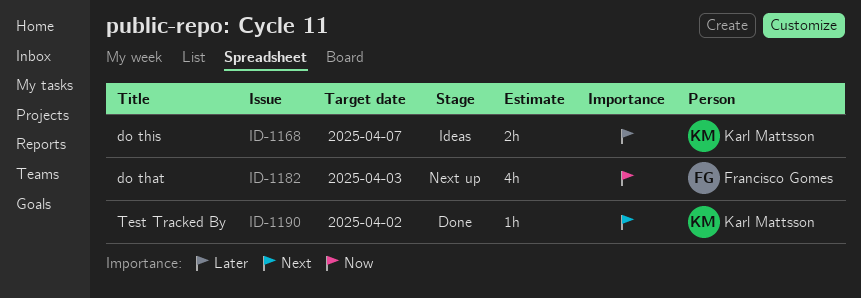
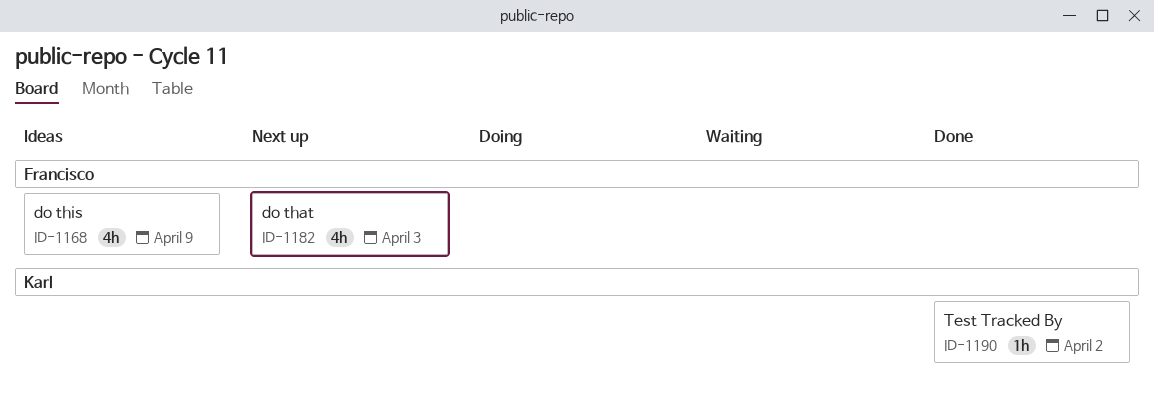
ID-1168, owner: Karl Mattsson -> Francisco Gomes
ID-1168, estimate: 2h -> 4h
ID-1168, due: Apr 7 -> Apr 9

